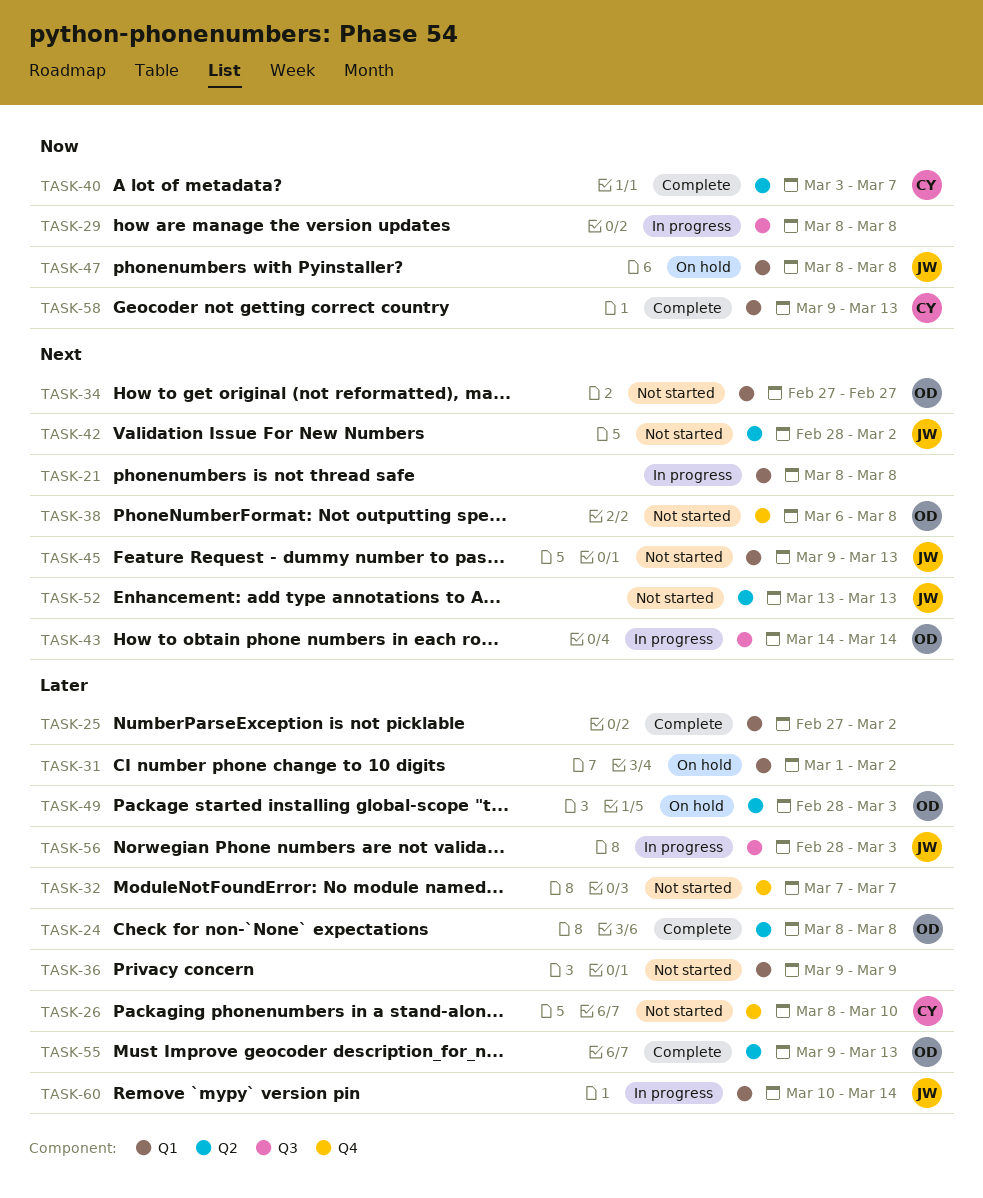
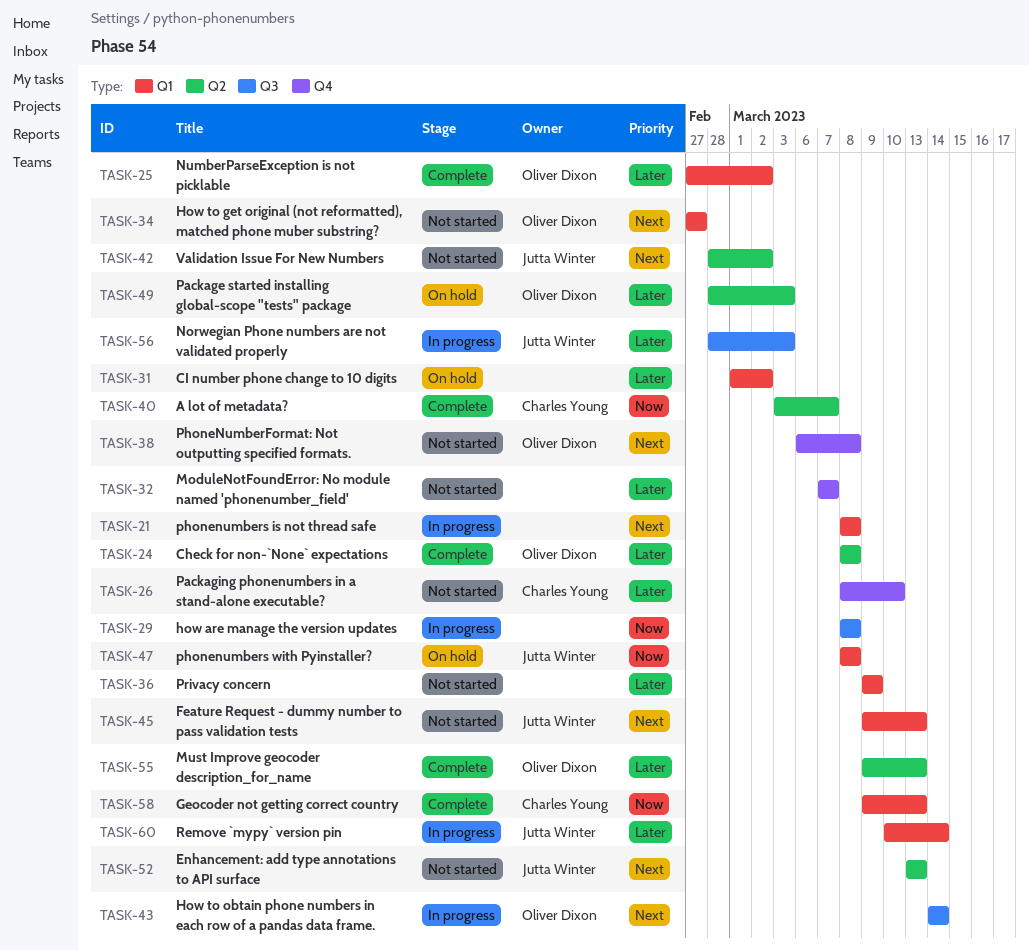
TASK-25, owner: none -> Oliver Dixon

